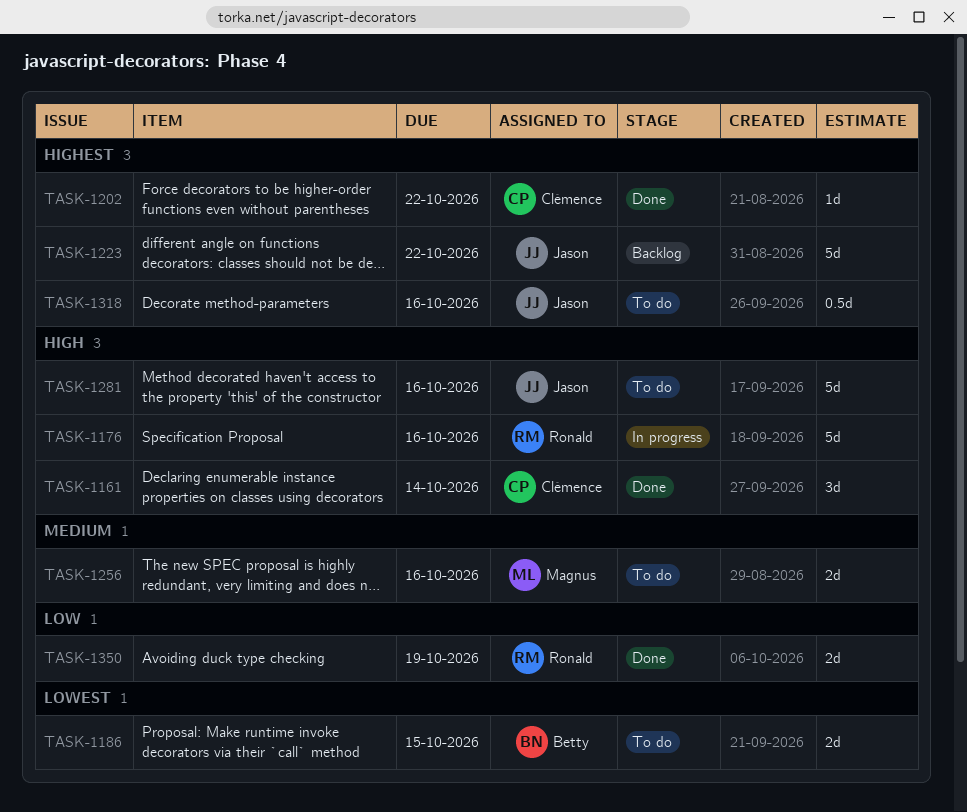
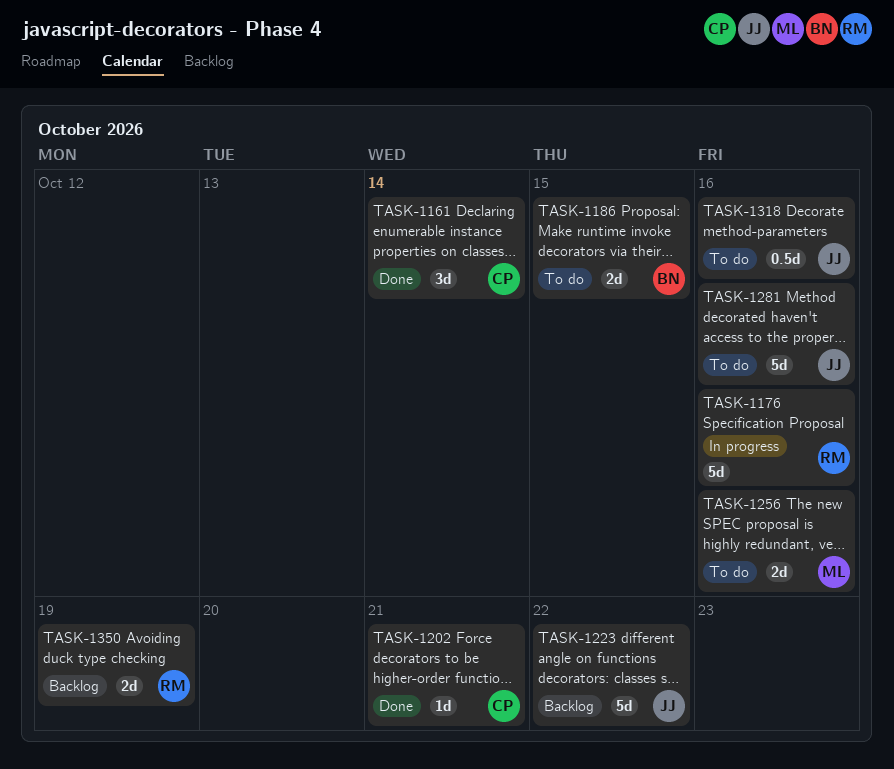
TASK-1202, due: Oct 22 -> Oct 21
TASK-1350, status: Done -> Backlog

